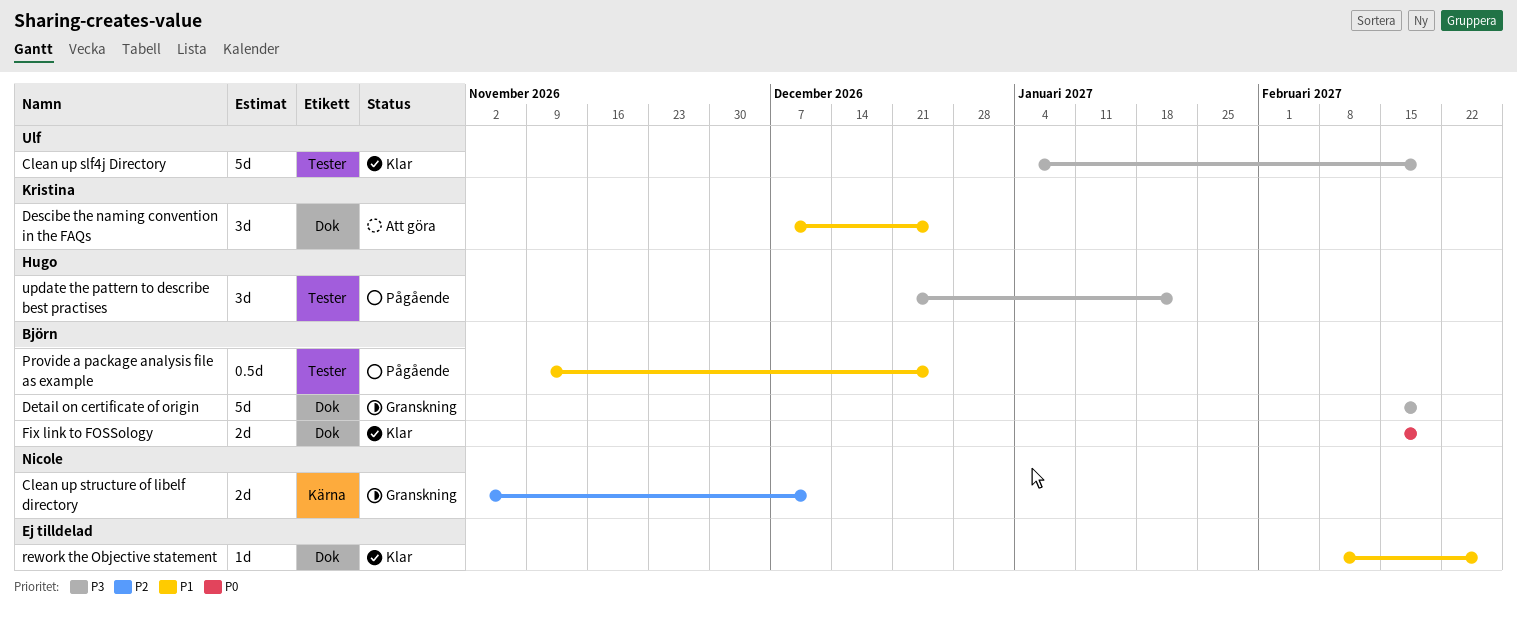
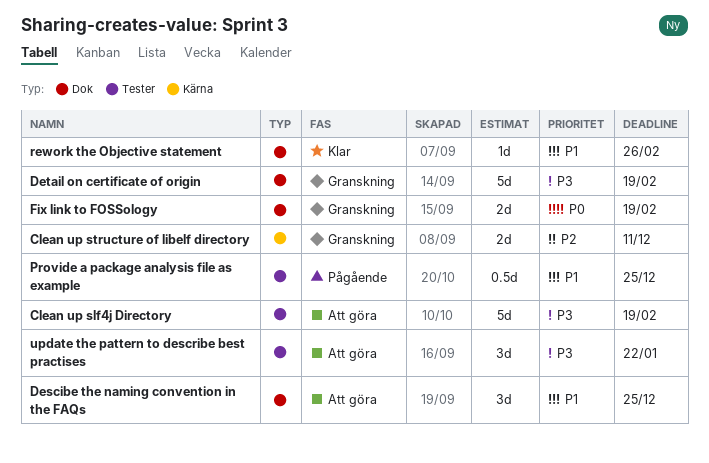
Clean up slf4j Directory, status: Klar -> Att göra
Fix link to FOSSology, status: Klar -> Granskning
update the pattern to describe best practises, status: Pågående -> Att göra

